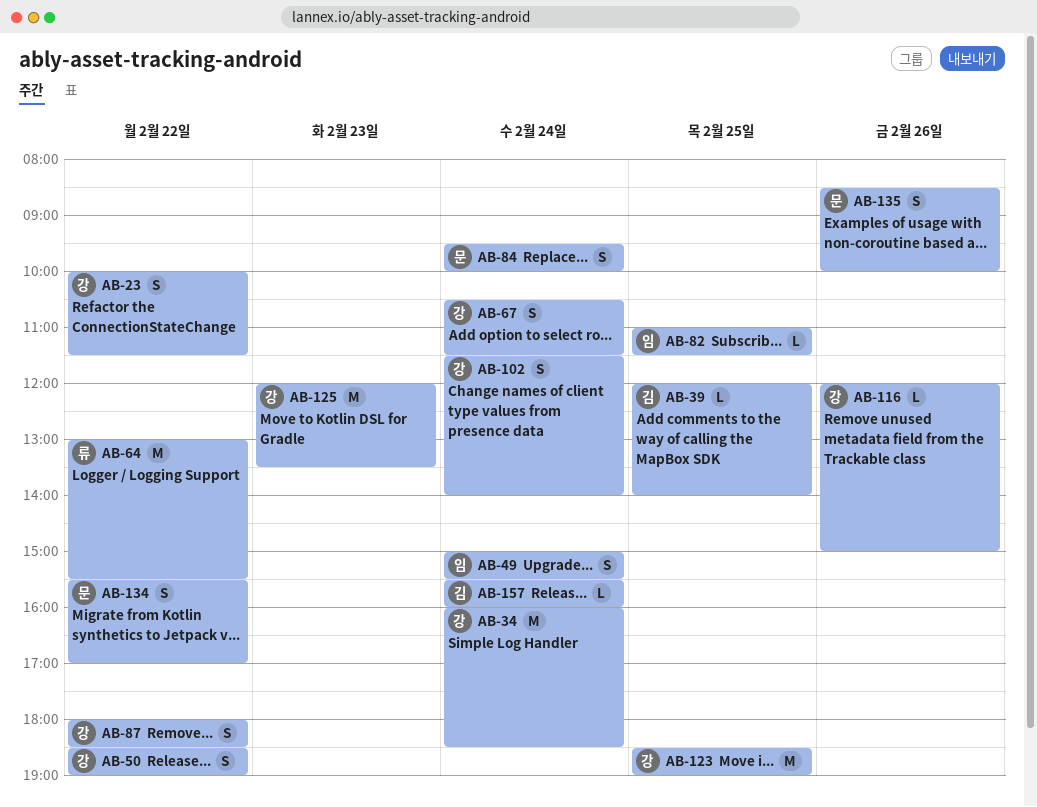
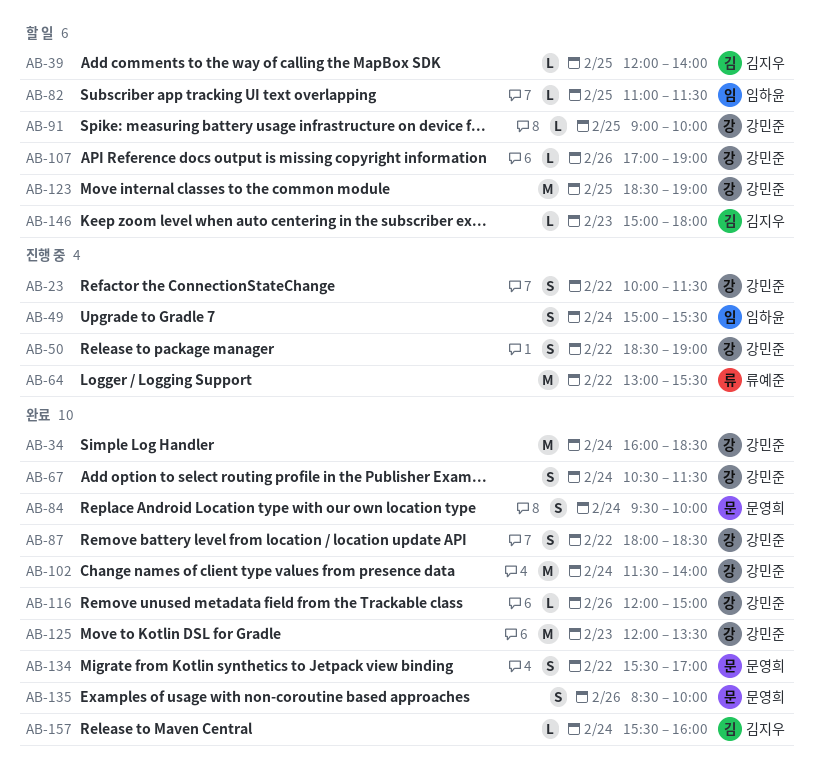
AB-91: none -> present
AB-102, estimate: S -> M
AB-107: none -> present
AB-146: none -> present

